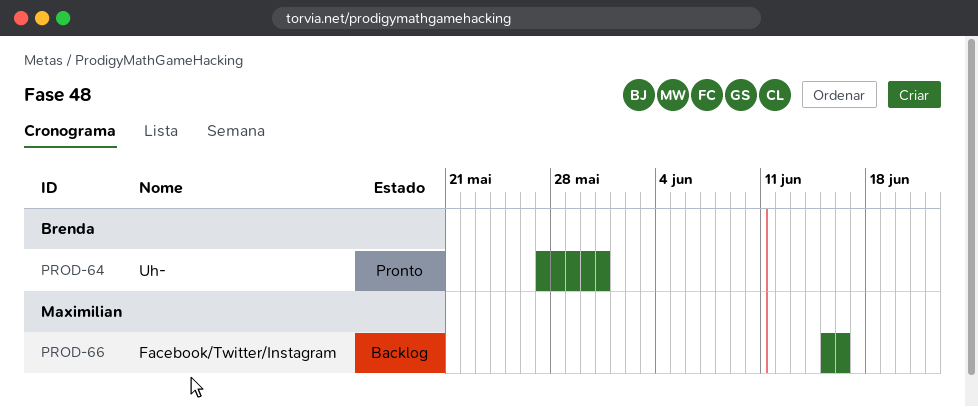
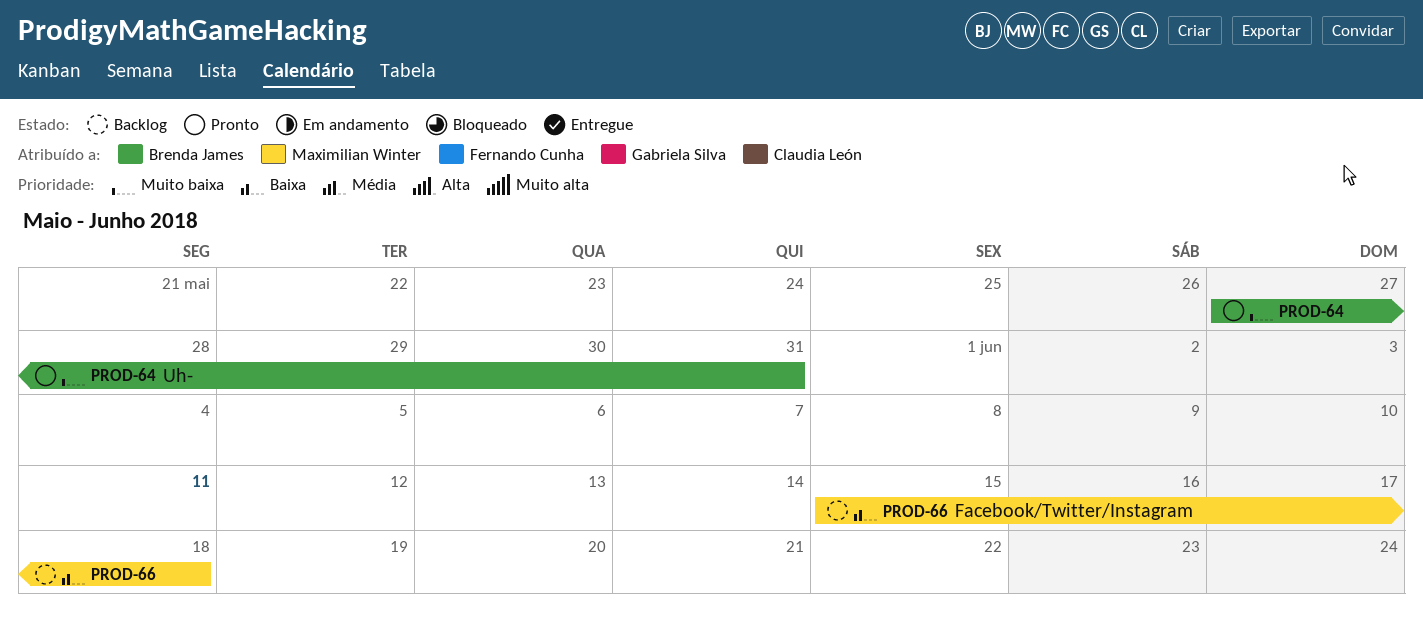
PROD-66, due: Jun 16 -> Jun 18

